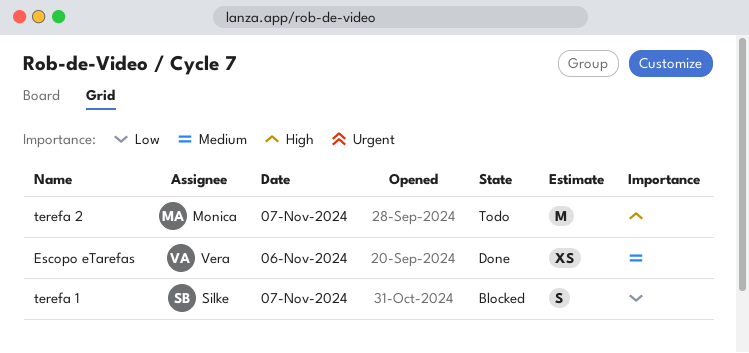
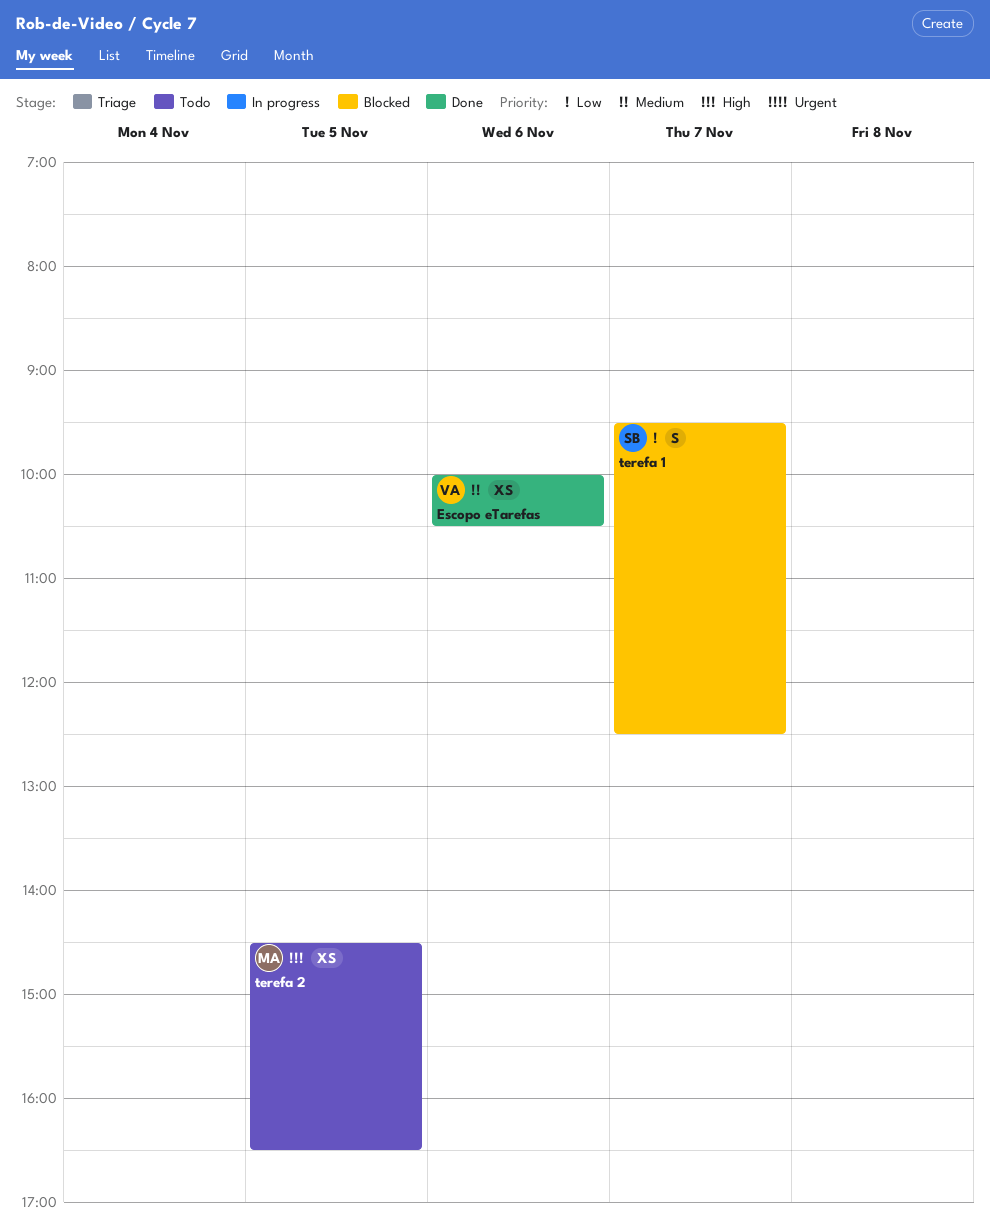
terefa 2, estimate: M -> XS
terefa 2, day: Nov 7 -> Nov 5

